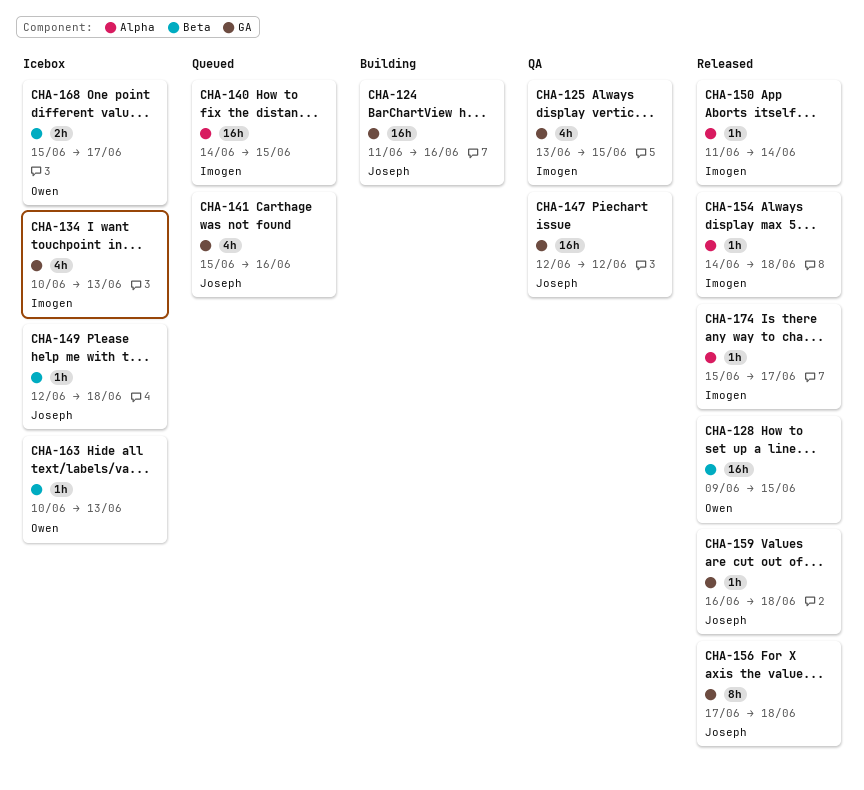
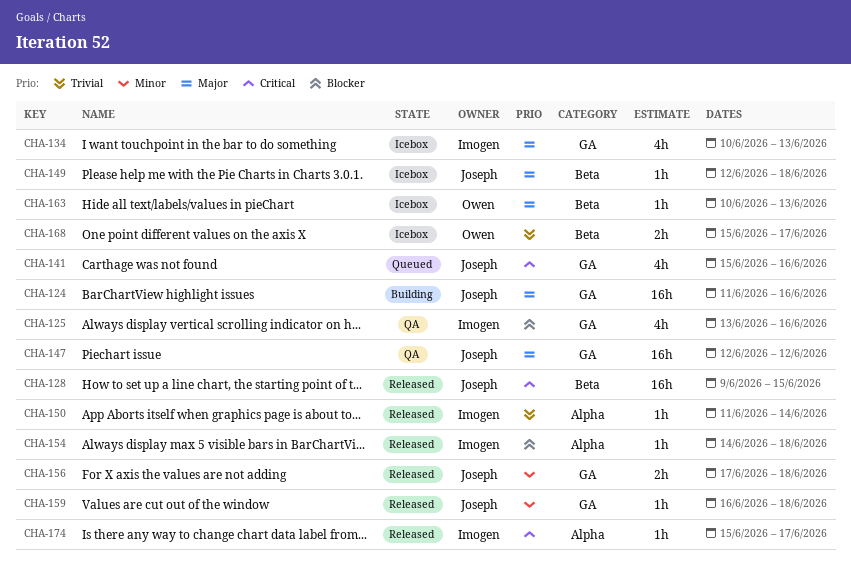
CHA-125, due: Jun 15 -> Jun 16
CHA-128, owner: Owen -> Joseph
CHA-140: present -> none
CHA-156, estimate: 8h -> 2h

